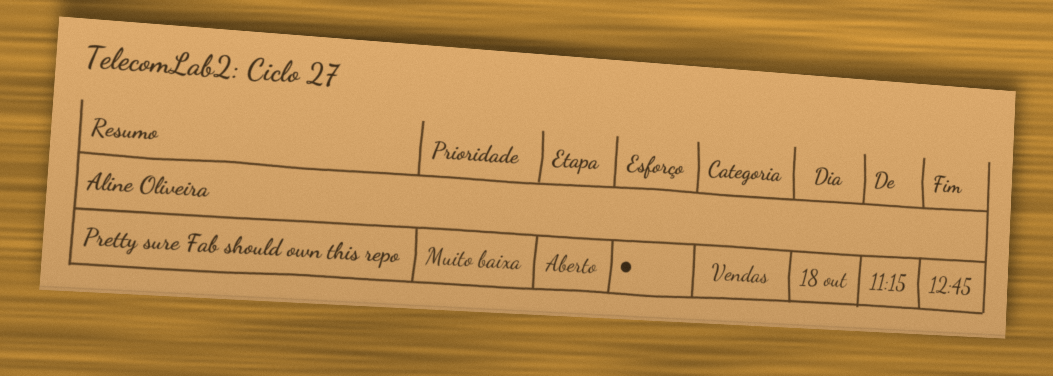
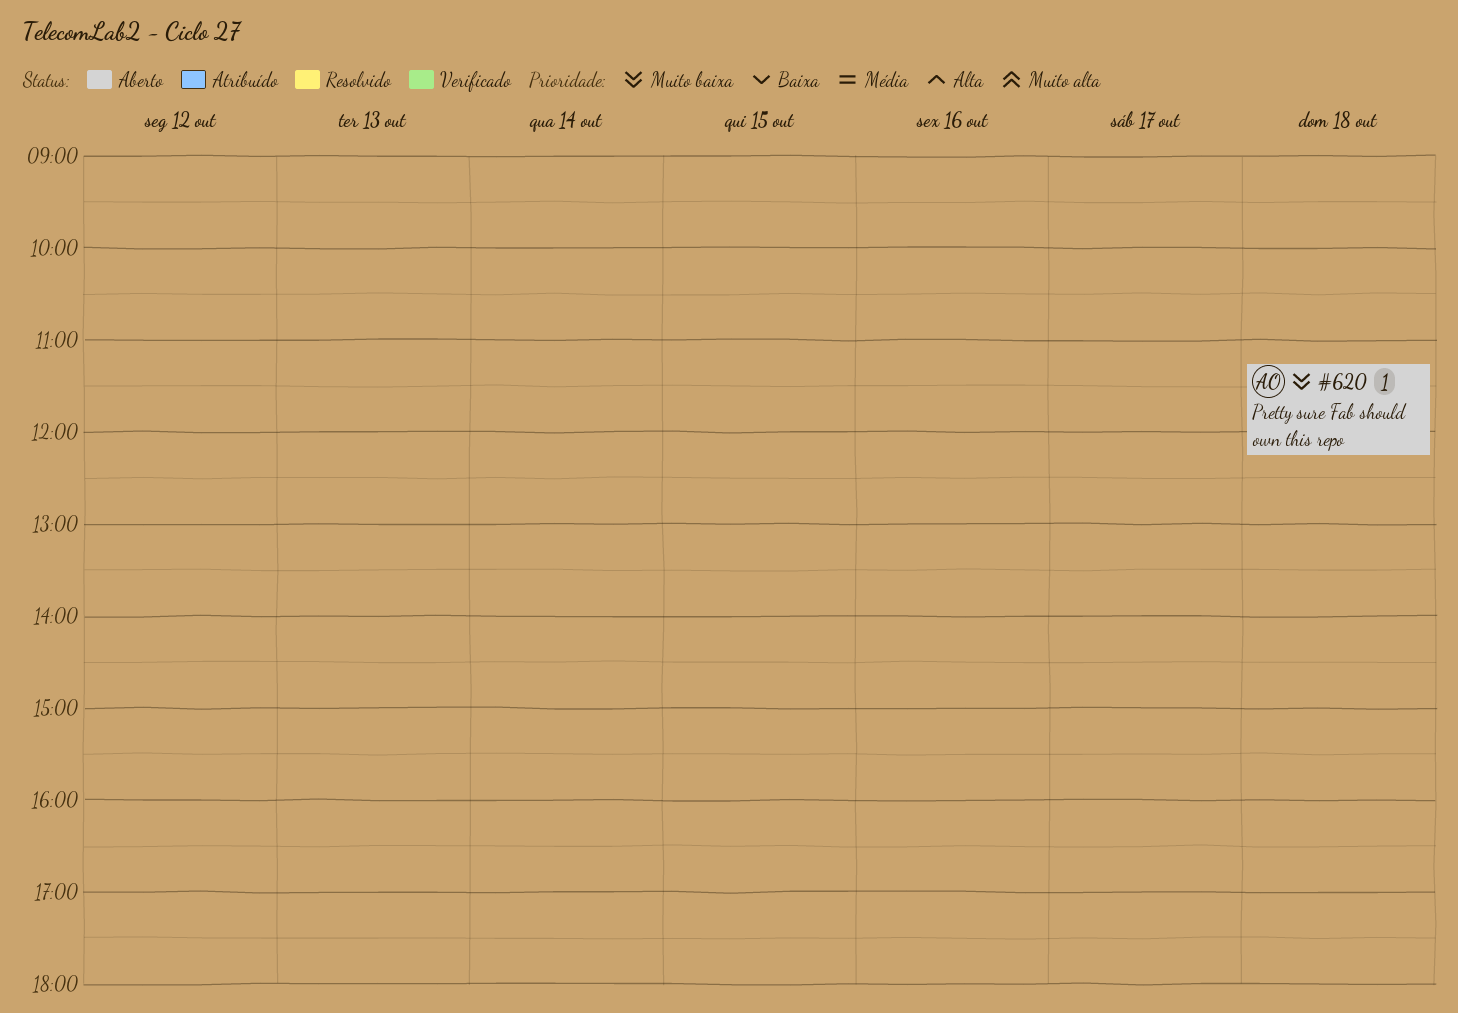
Pretty sure Fab should own this repo, ends: 12:45 -> 12:15

